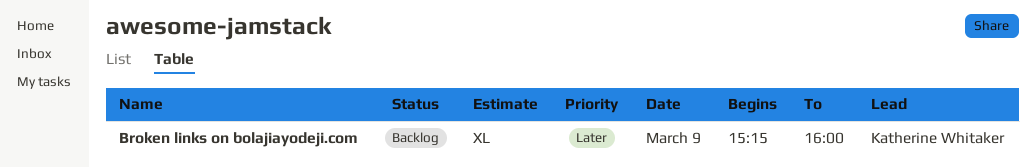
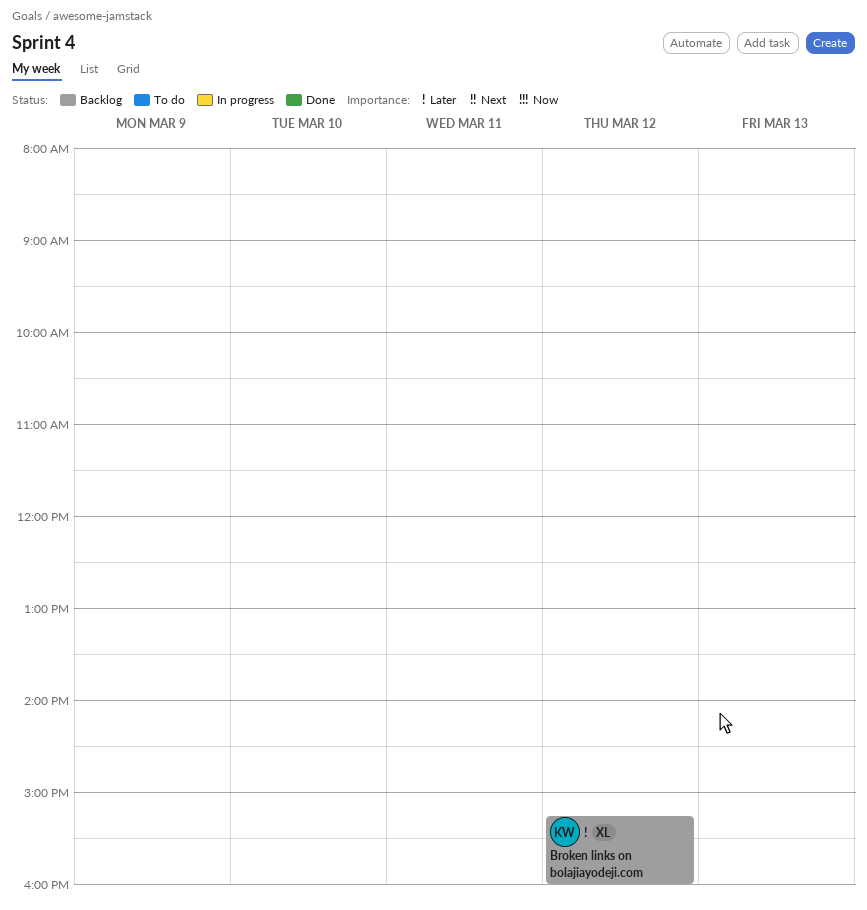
Broken links on bolajiayodeji.com, day: Mar 9 -> Mar 12

